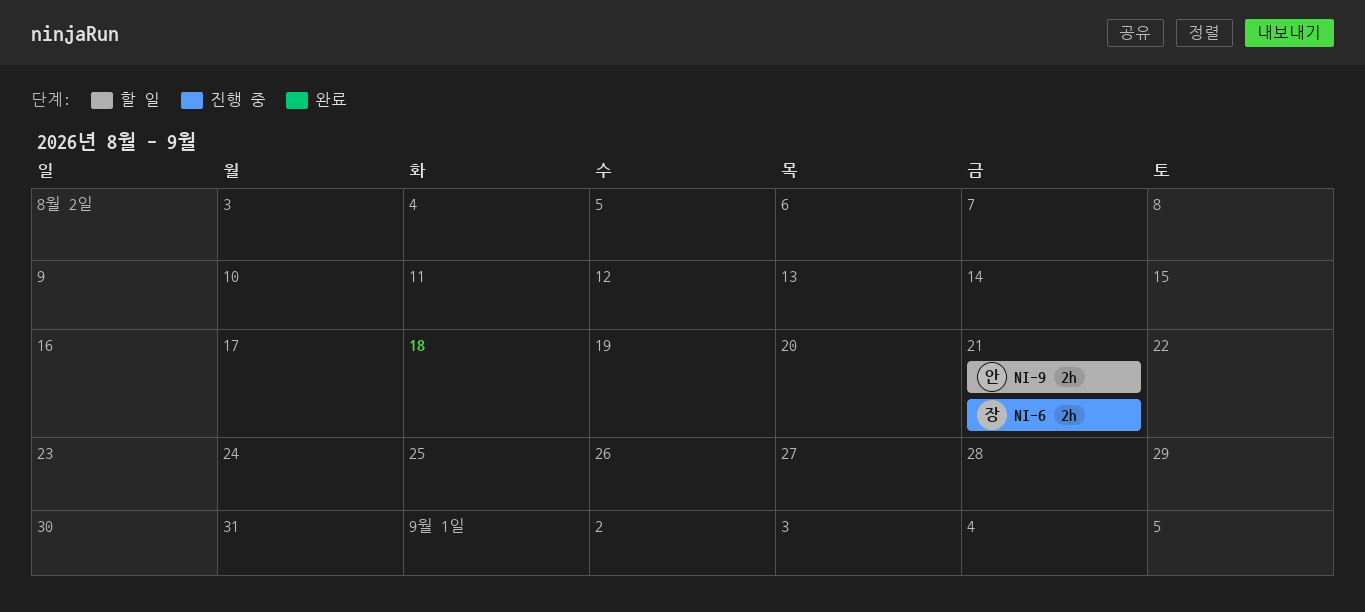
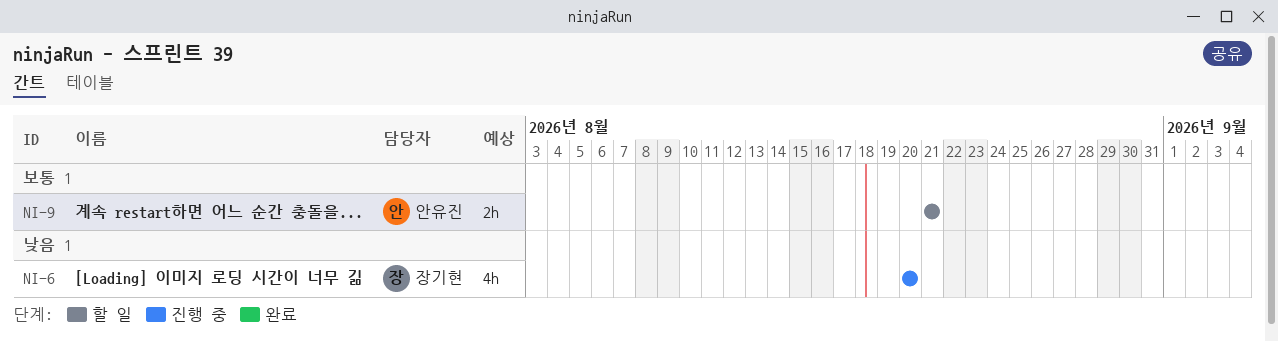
NI-6, estimate: 2h -> 4h
NI-6, start: Aug 21 -> Aug 20
NI-6, due: Aug 21 -> Aug 20

